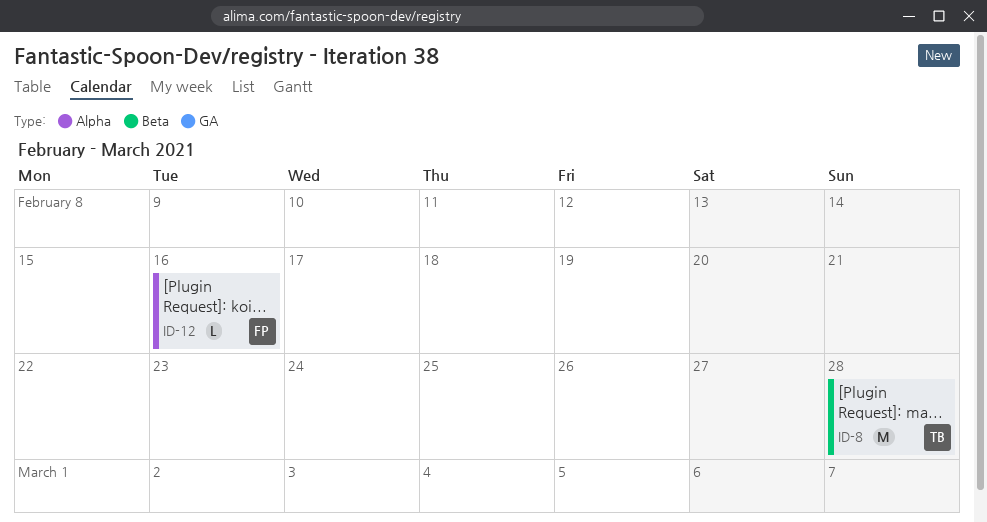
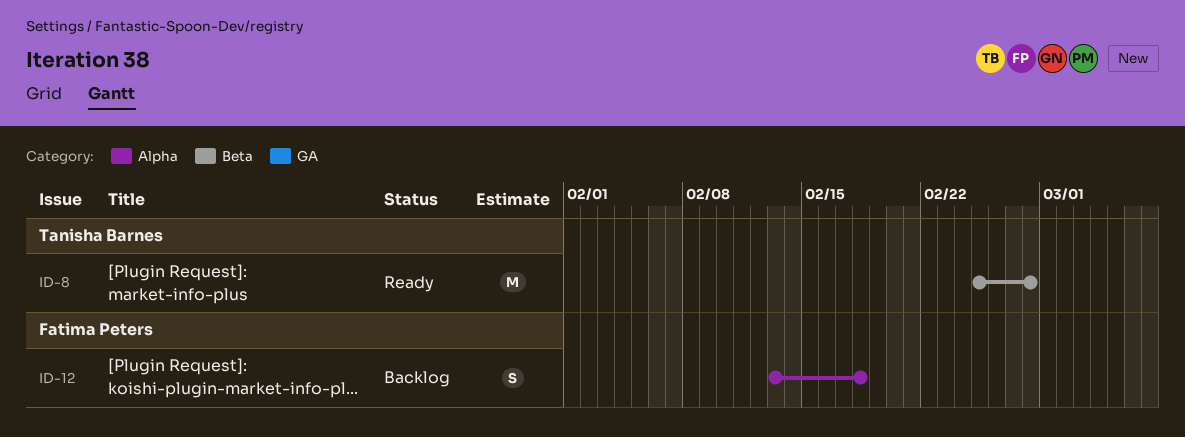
ID-12, estimate: L -> S
ID-12, due: Feb 16 -> Feb 18

